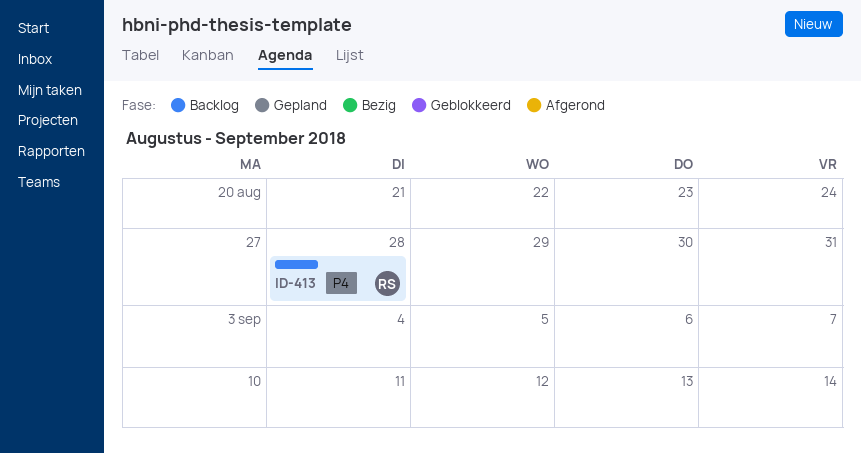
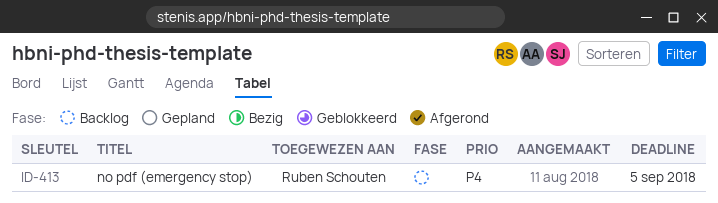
ID-413, due: Aug 28 -> Sep 5

